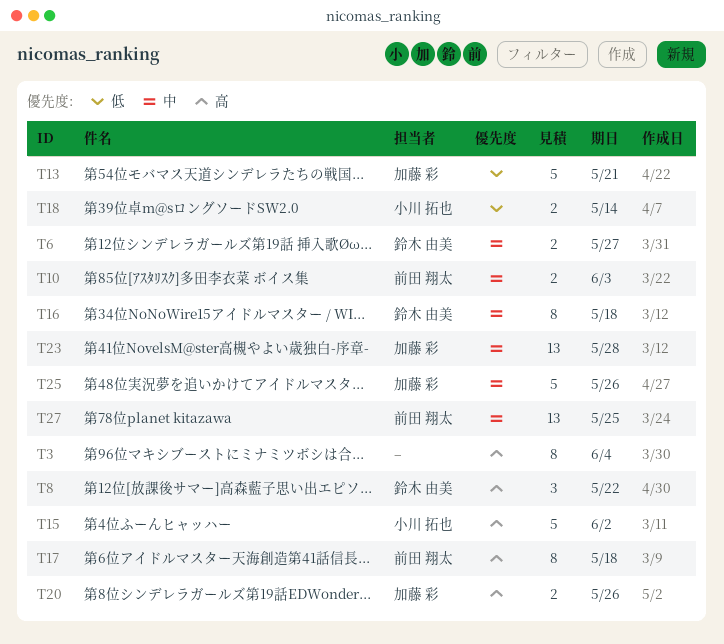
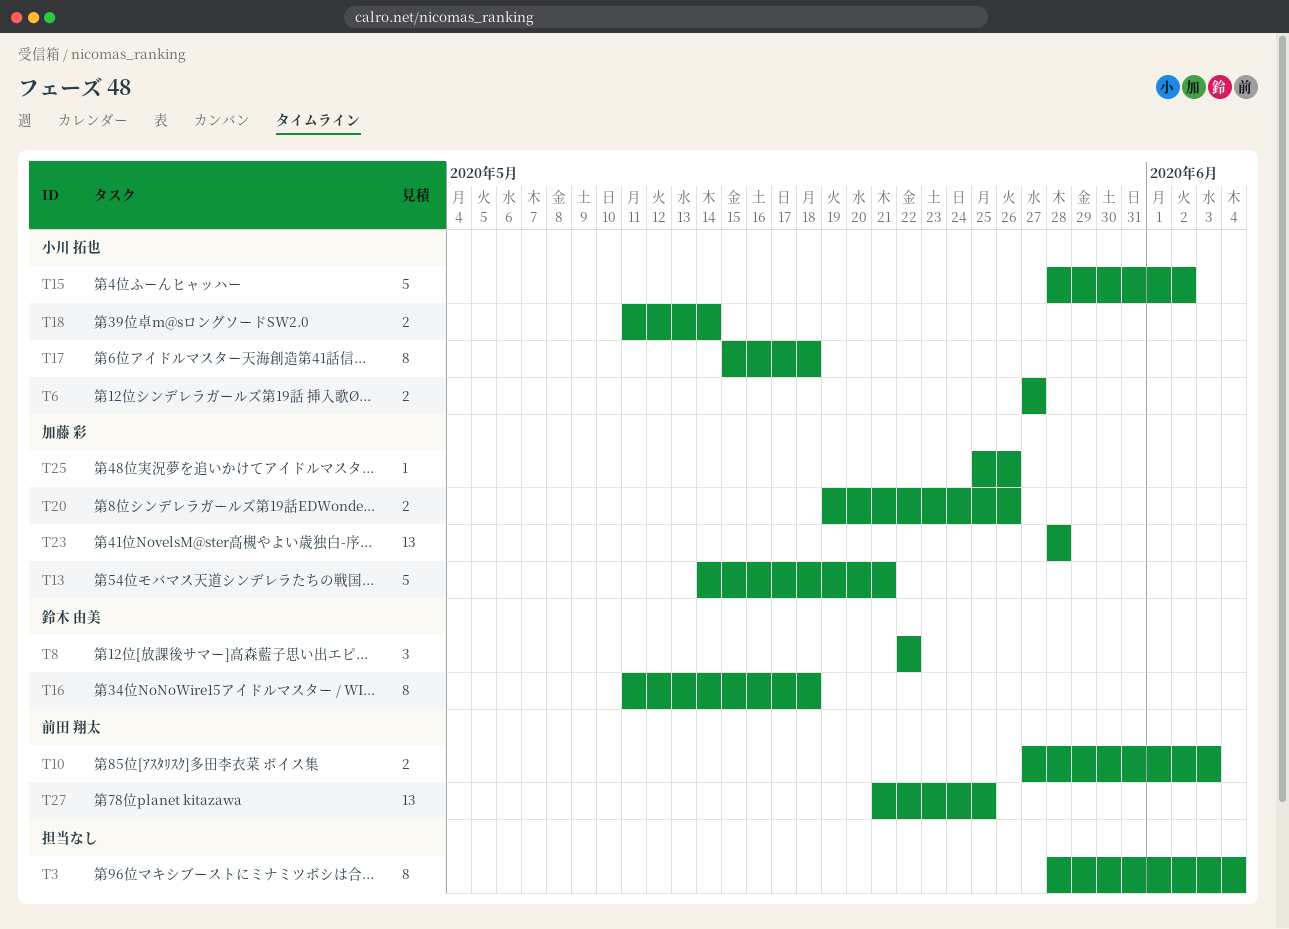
T6, owner: 鈴木 由美 -> 小川 拓也
T17, owner: 前田 翔太 -> 小川 拓也
T25, estimate: 5 -> 1

